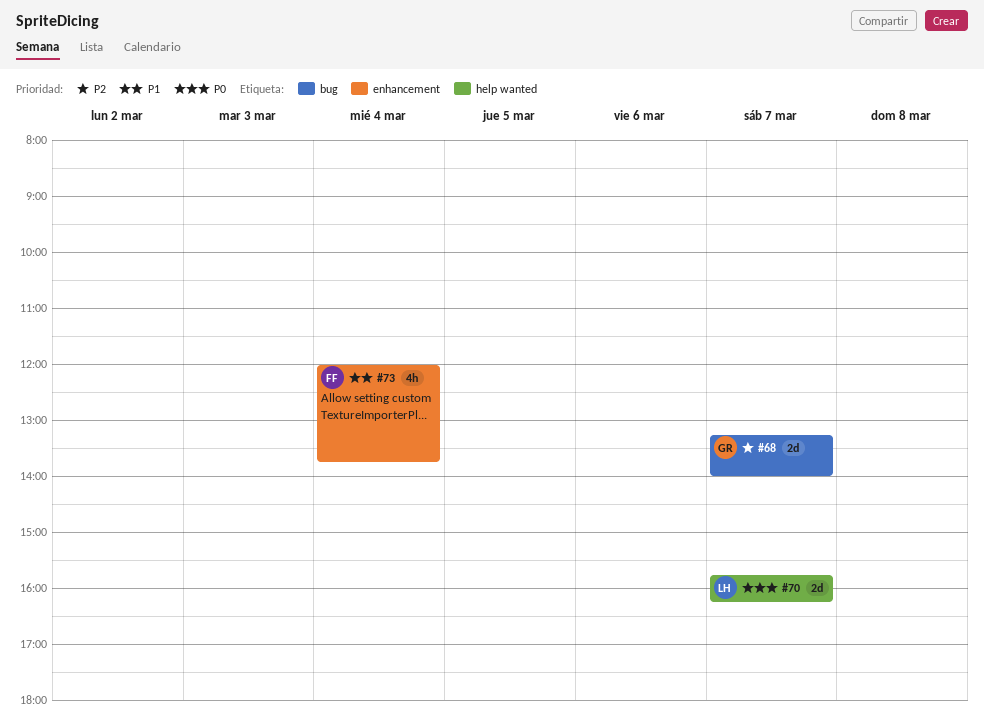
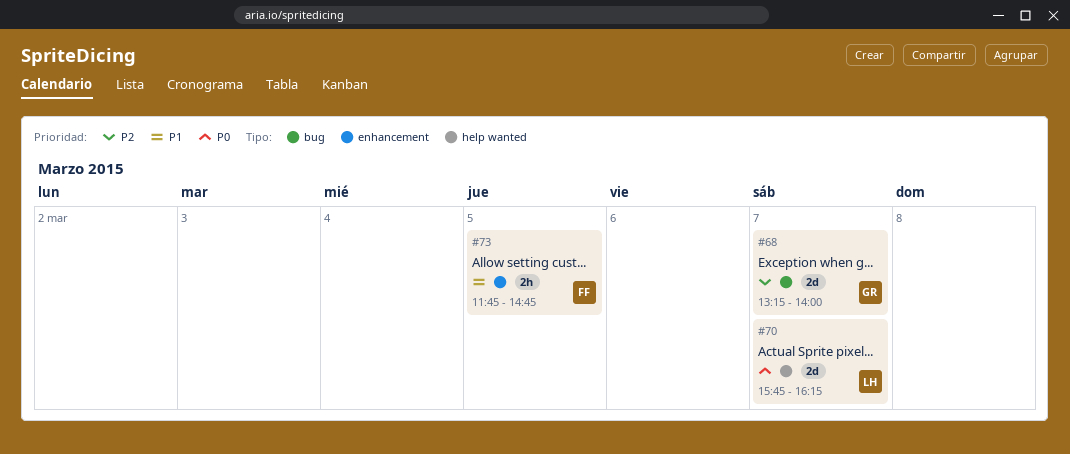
#73, estimate: 4h -> 2h
#73, day: Mar 4 -> Mar 5
#73, begins: 12:00 -> 11:45
#73, ends: 13:45 -> 14:45

